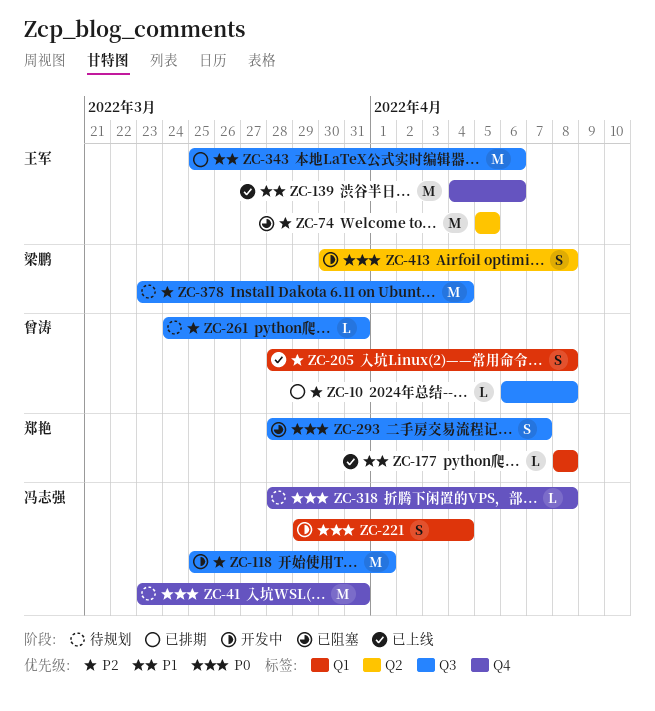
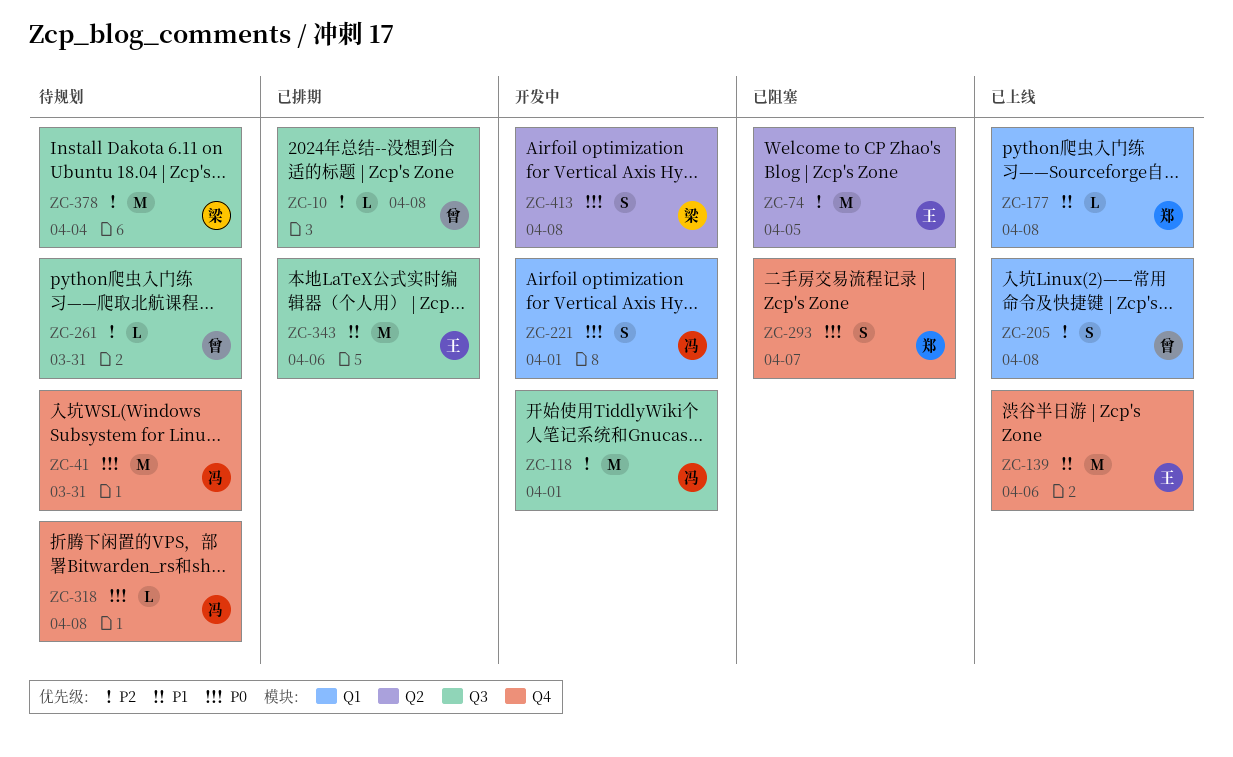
ZC-221, due: Apr 4 -> Apr 1
ZC-293, label: Q3 -> Q4

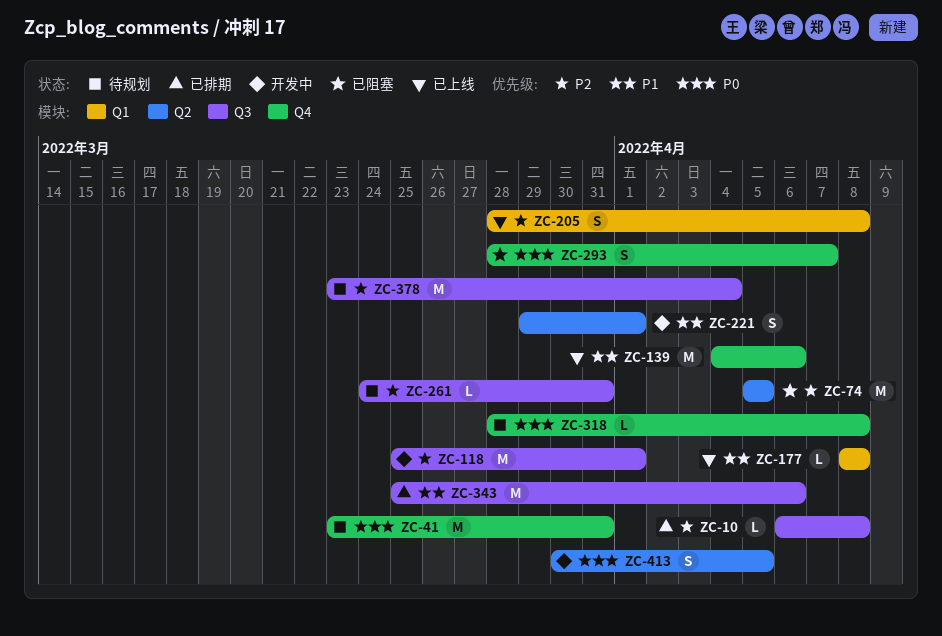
ZC-221, priority: P0 -> P1
ZC-221, label: Q1 -> Q2
ZC-413, due: Apr 8 -> Apr 5

